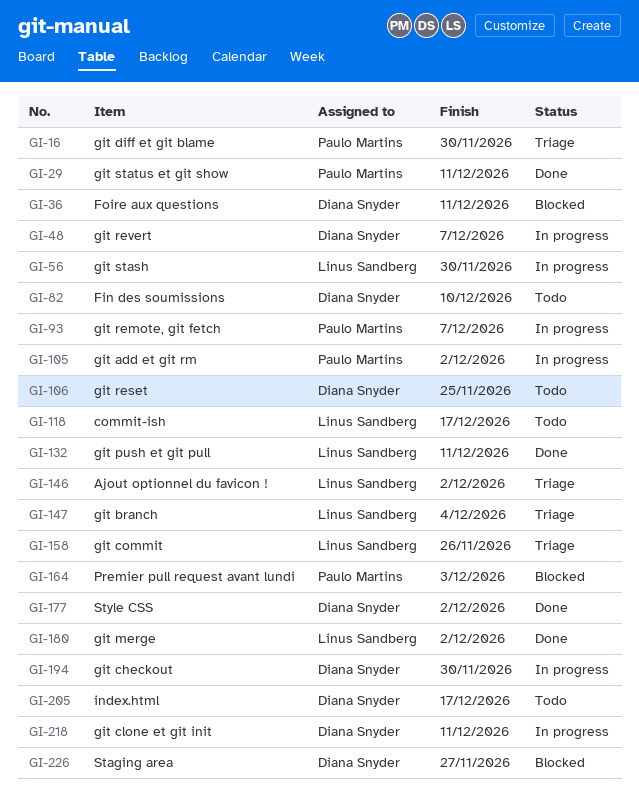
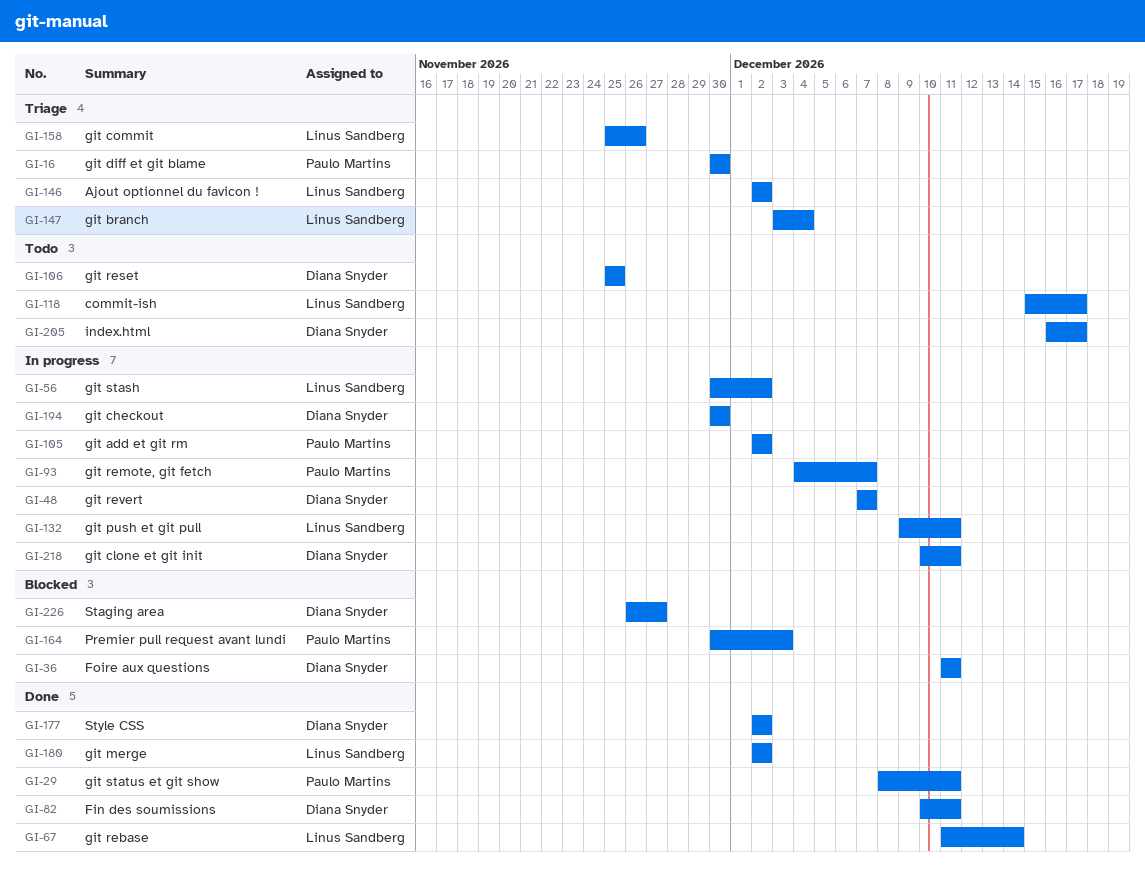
GI-56, due: Nov 30 -> Dec 2
GI-67: none -> present
GI-82, status: Todo -> Done
GI-82, due: Dec 10 -> Dec 11
GI-132, status: Done -> In progress

